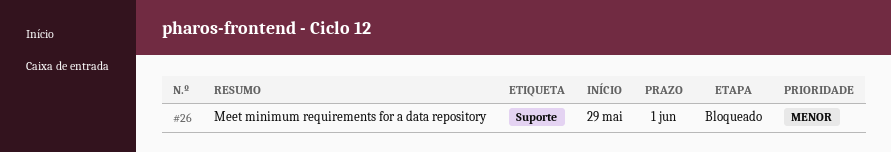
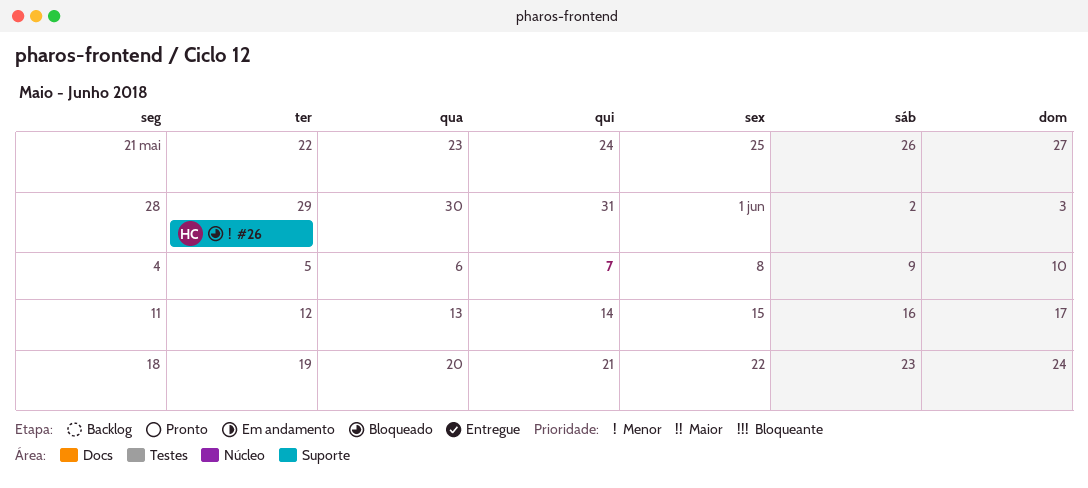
#26, due: Jun 1 -> May 29

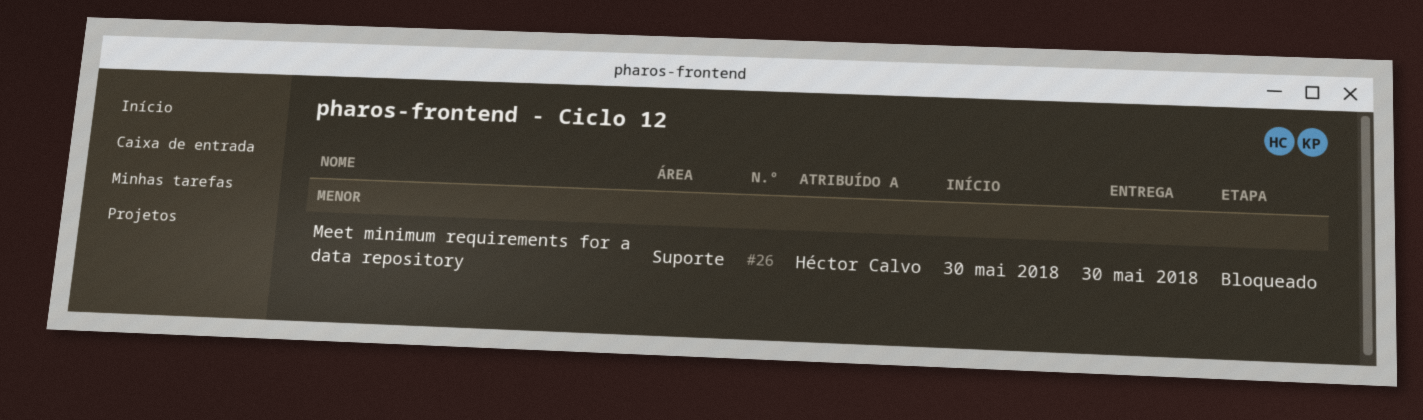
#26, start: May 29 -> May 30
#26, due: May 29 -> May 30

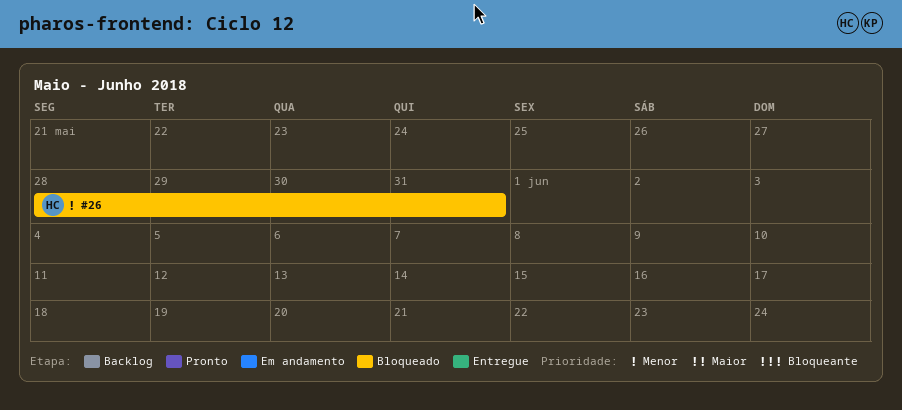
#26, start: May 30 -> May 28
#26, due: May 30 -> May 31

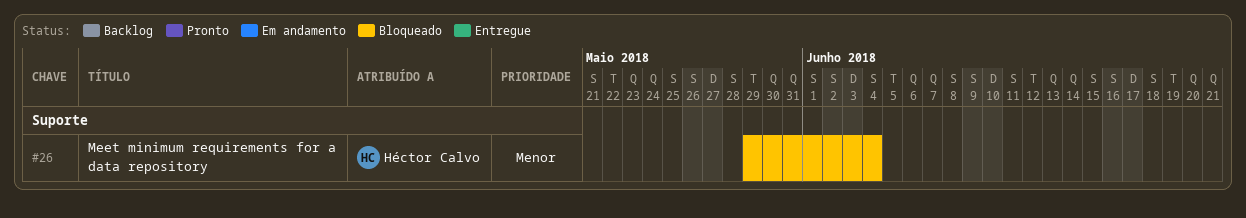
#26, start: May 28 -> May 29
#26, due: May 31 -> Jun 4

